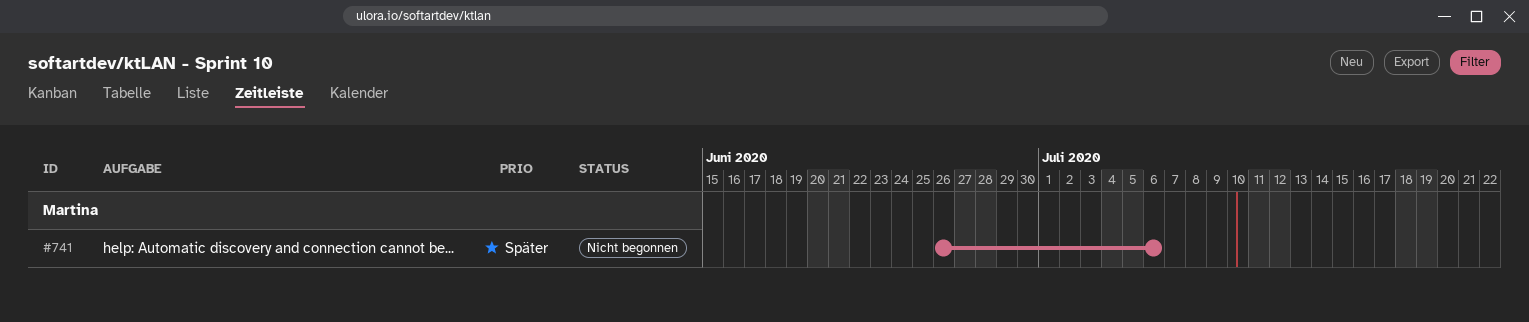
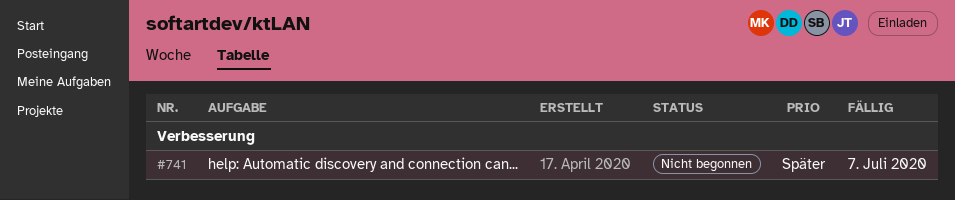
#741, due: Jul 6 -> Jul 7

